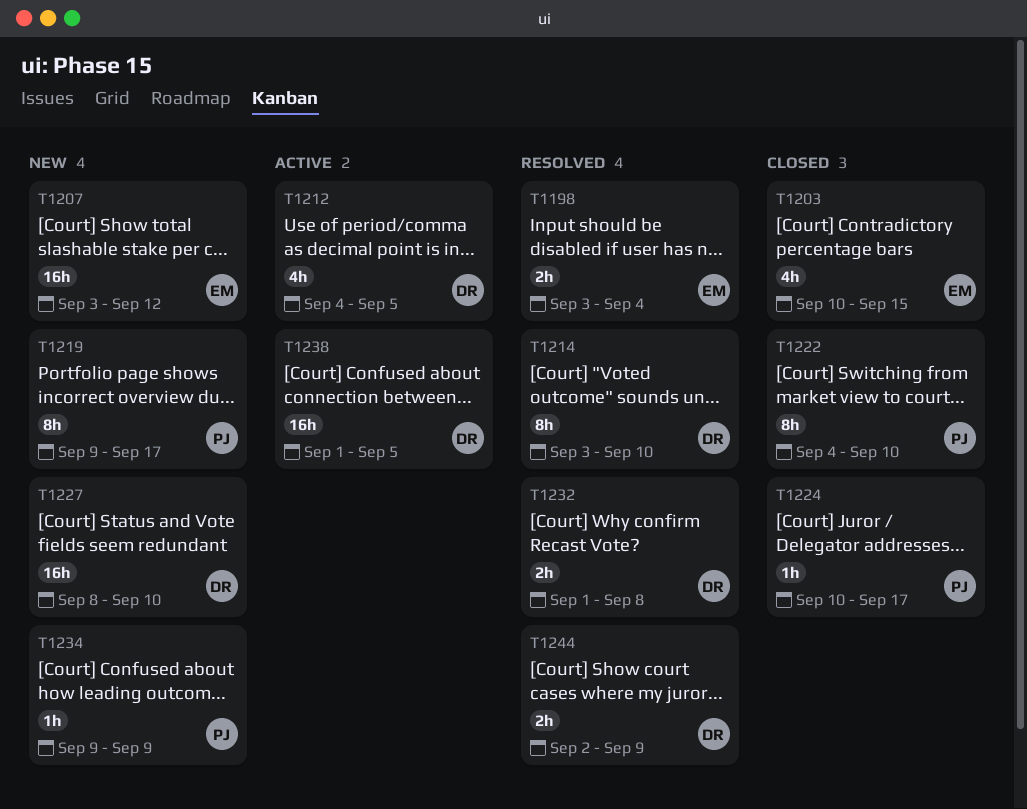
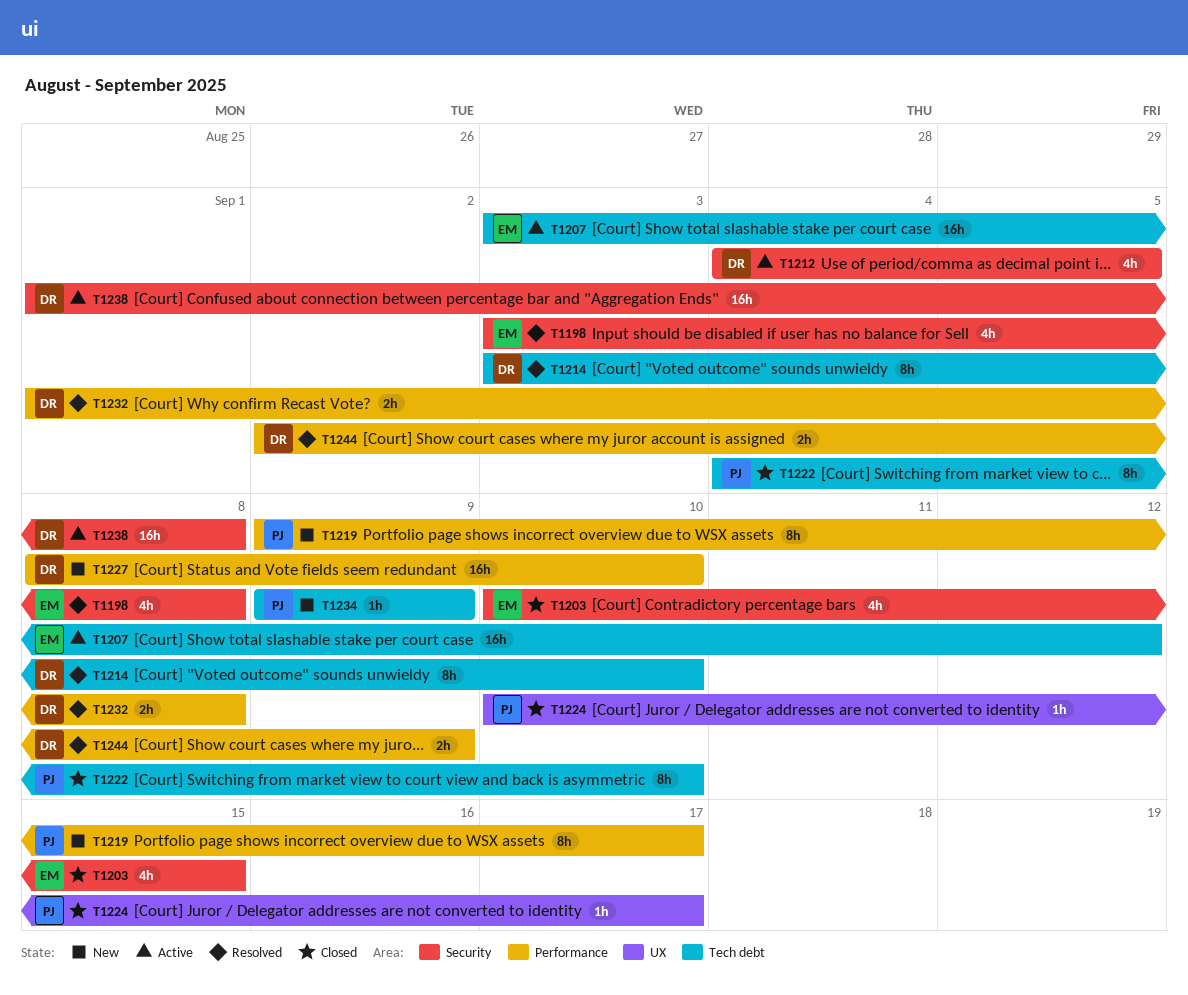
T1198, estimate: 2h -> 4h
T1198, due: Sep 4 -> Sep 8
T1207, status: New -> Active
T1238, due: Sep 5 -> Sep 8

